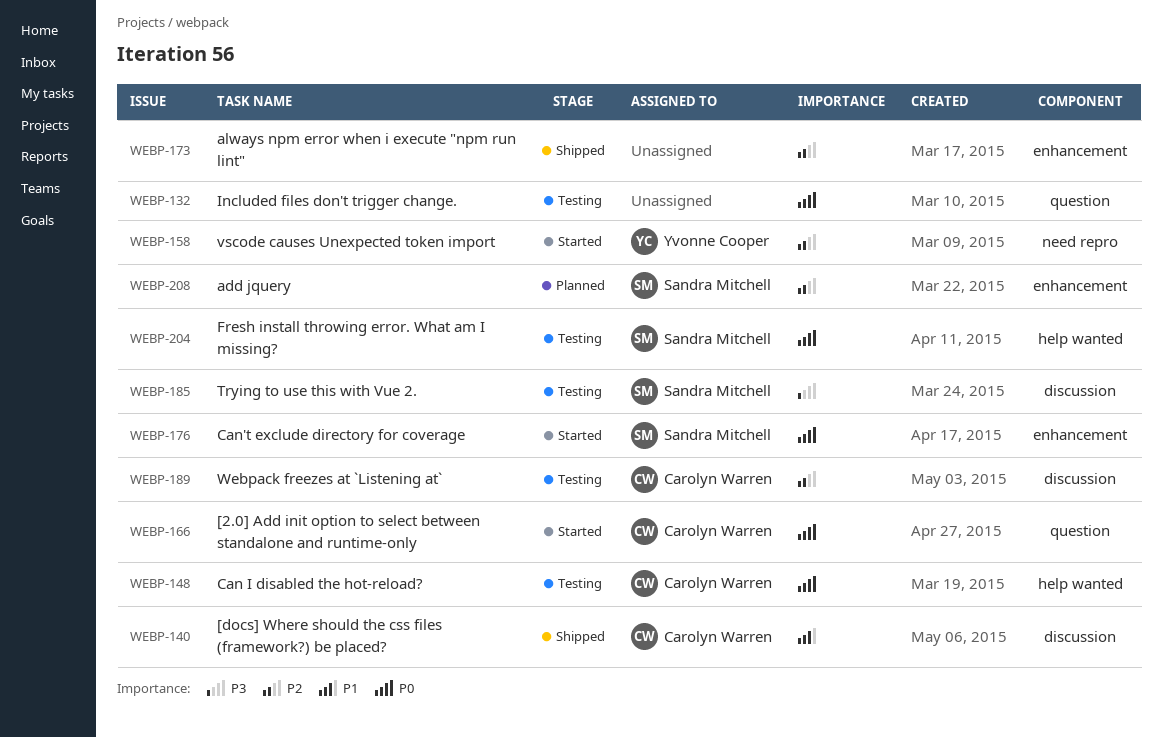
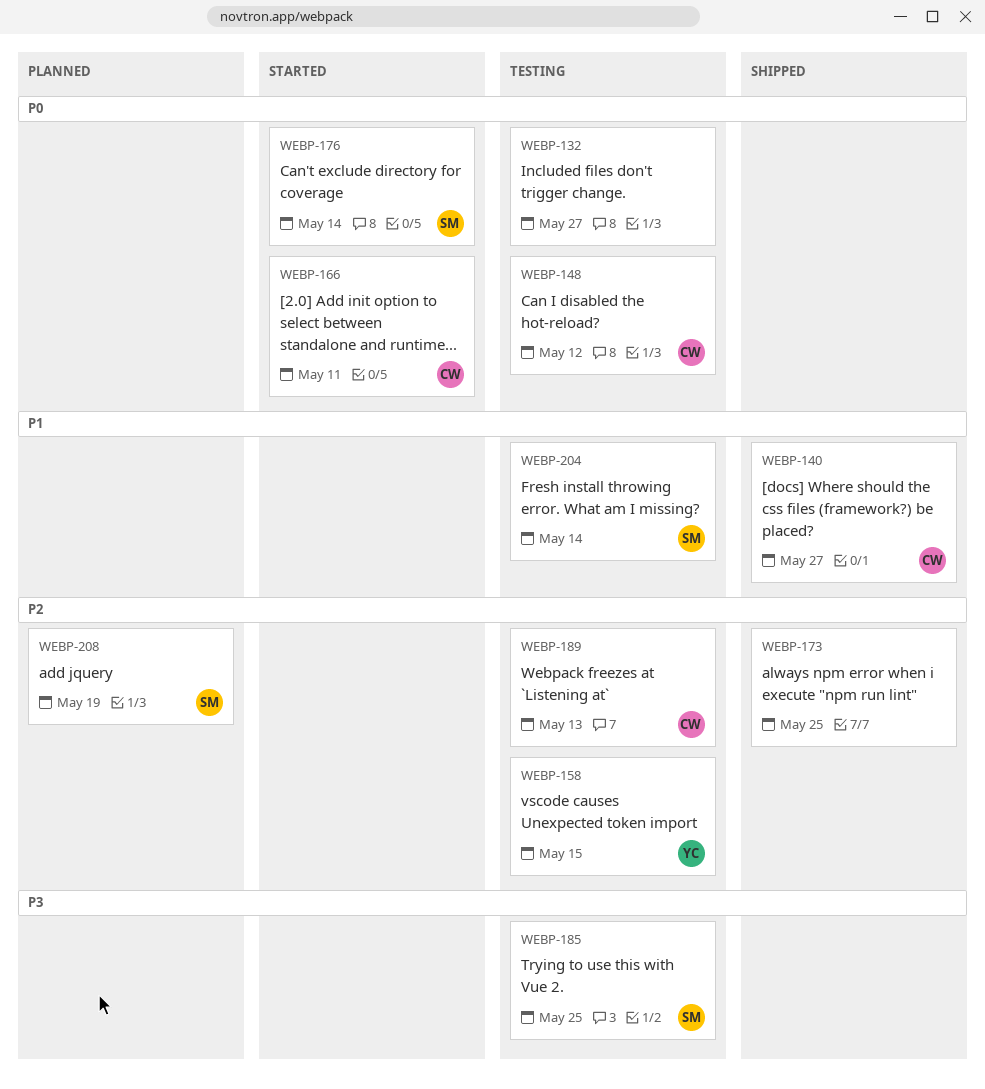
WEBP-158, status: Started -> Testing
WEBP-204, priority: P0 -> P1

